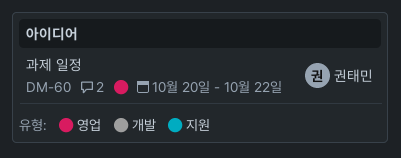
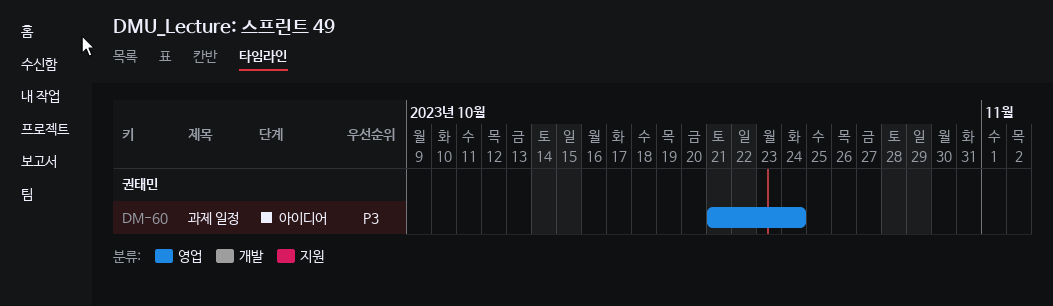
DM-60, start: Oct 20 -> Oct 21
DM-60, due: Oct 22 -> Oct 24

